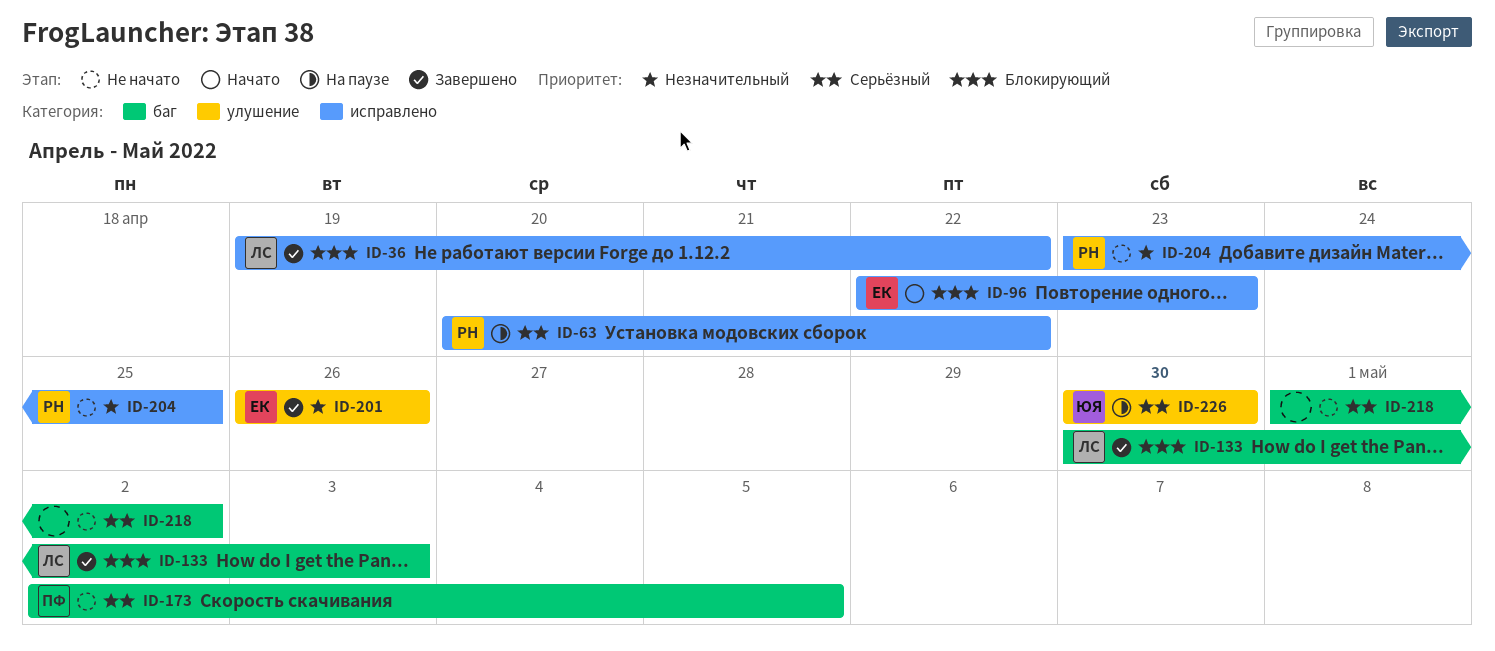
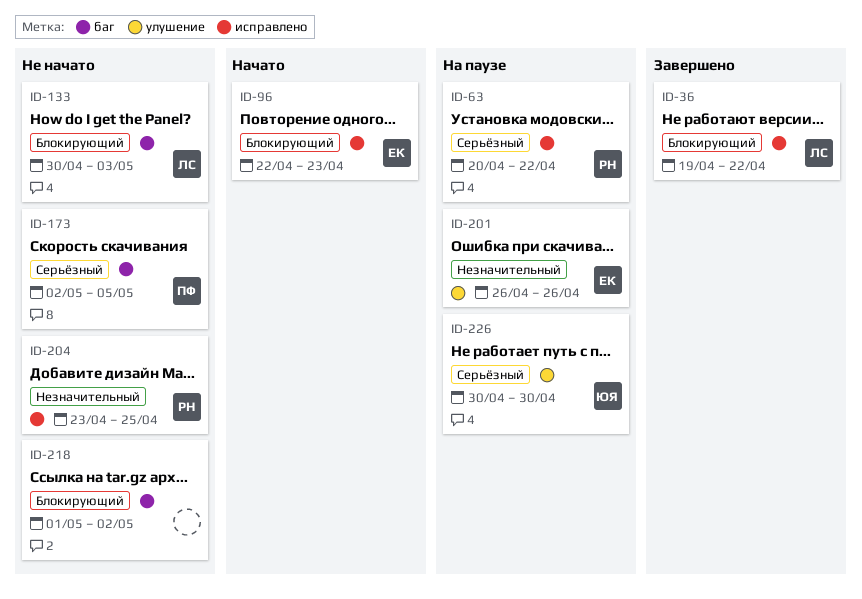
ID-133, status: Завершено -> Не начато
ID-201, status: Завершено -> На паузе
ID-218, priority: Серьёзный -> Блокирующий

